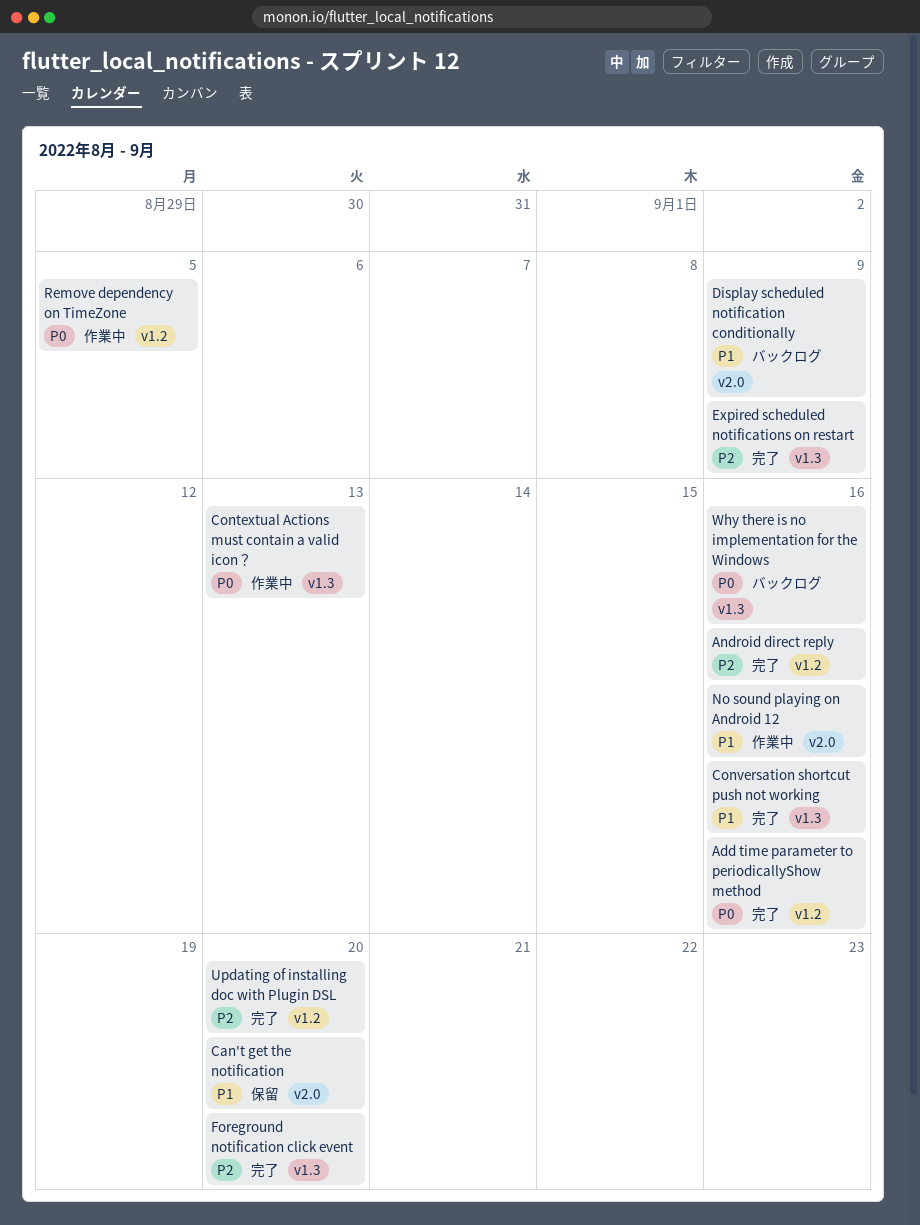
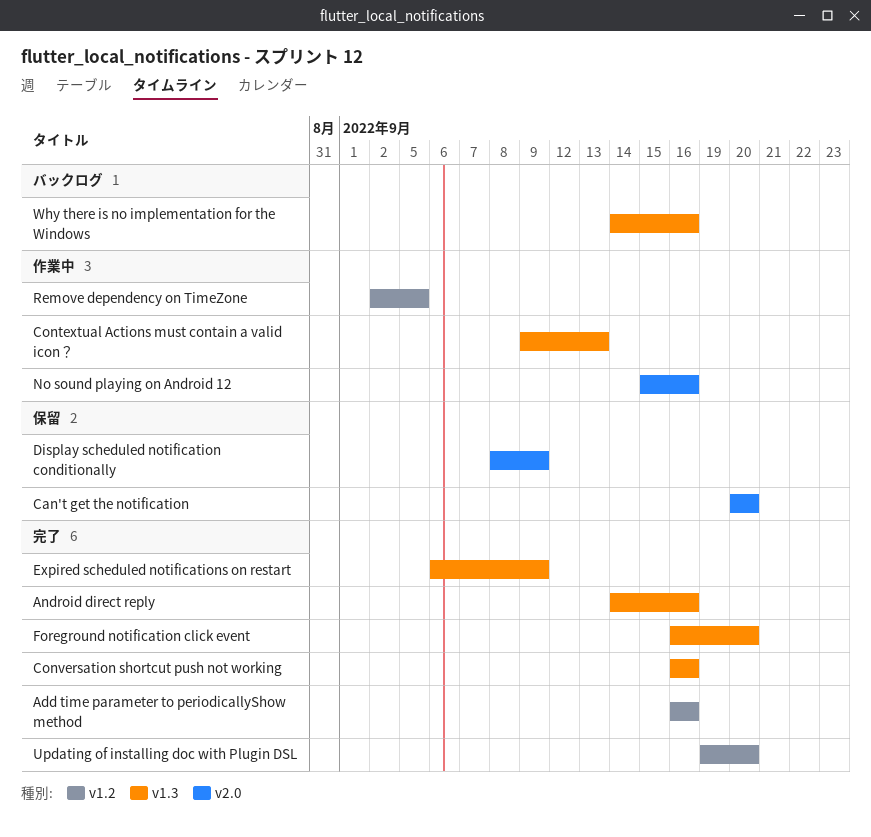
Android direct reply, label: v1.2 -> v1.3
Display scheduled notification conditionally, status: バックログ -> 保留

